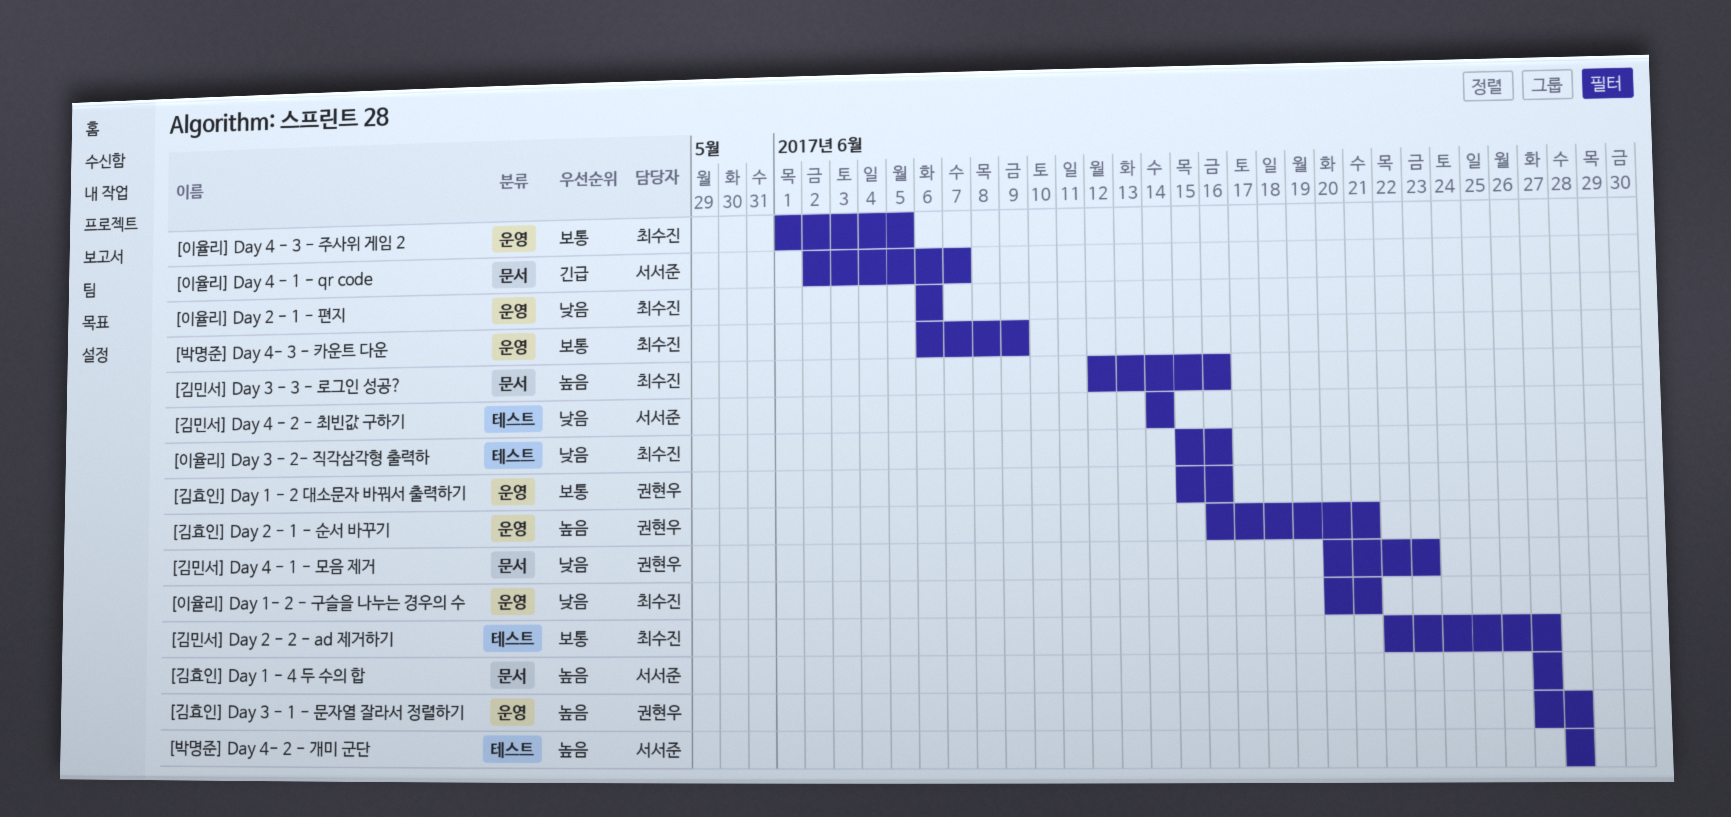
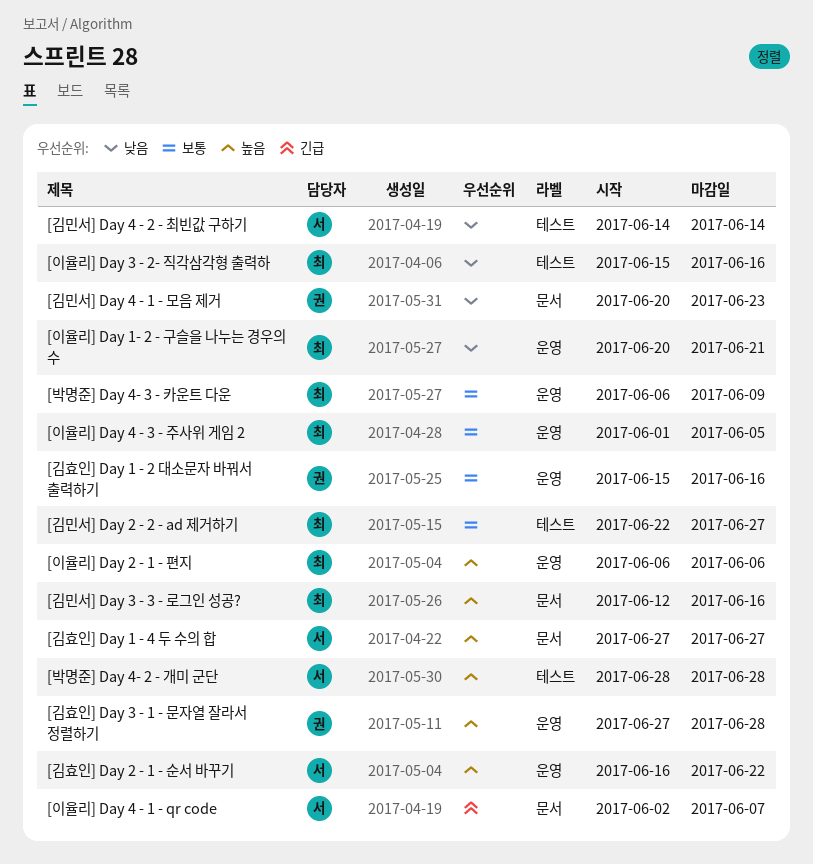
[김효인] Day 2 - 1 - 순서 바꾸기, owner: 권현우 -> 서서준
[김효인] Day 2 - 1 - 순서 바꾸기, due: Jun 21 -> Jun 22
[이율리] Day 2 - 1 - 편지, priority: 낮음 -> 높음

